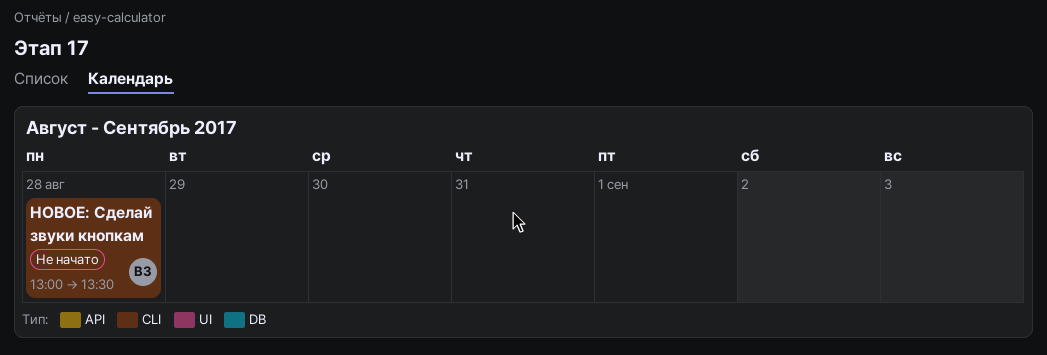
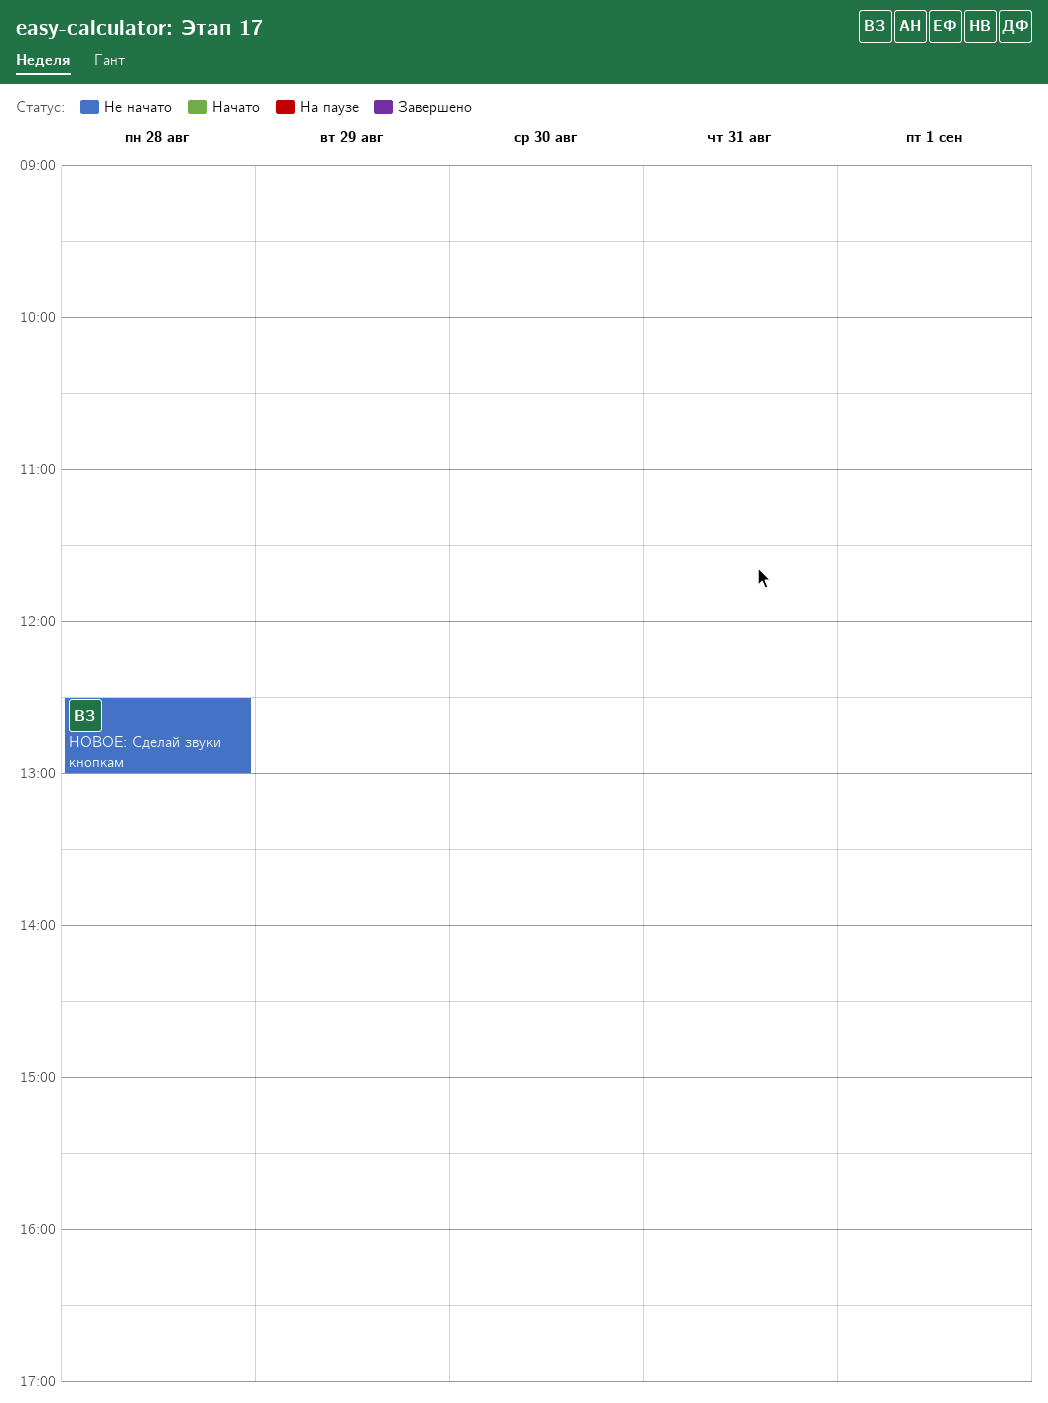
НОВОЕ: Сделай звуки кнопкам, begins: 13:00 -> 12:30
НОВОЕ: Сделай звуки кнопкам, ends: 13:30 -> 13:00

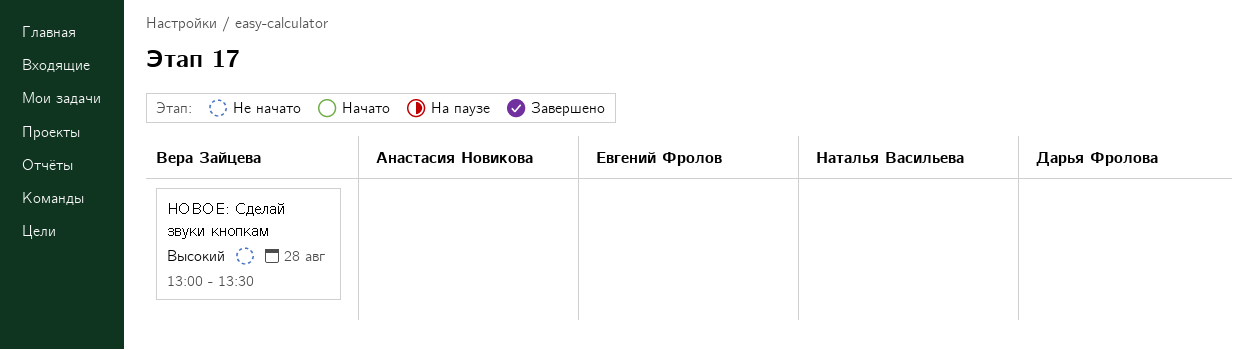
НОВОЕ: Сделай звуки кнопкам, begins: 12:30 -> 13:00
НОВОЕ: Сделай звуки кнопкам, ends: 13:00 -> 13:30

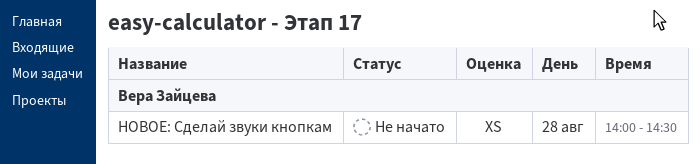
НОВОЕ: Сделай звуки кнопкам, begins: 13:00 -> 14:00
НОВОЕ: Сделай звуки кнопкам, ends: 13:30 -> 14:30

